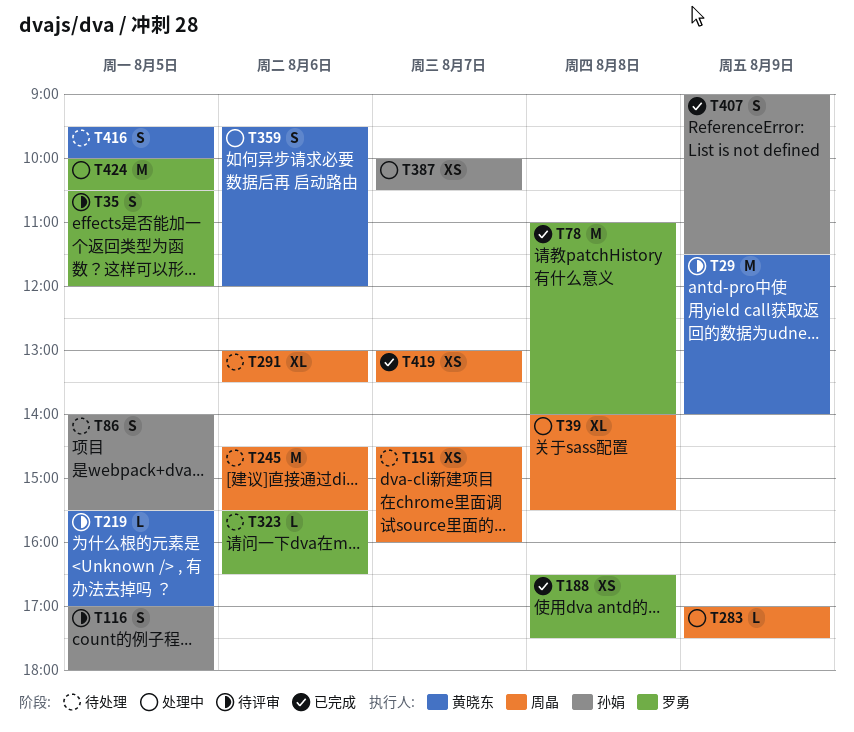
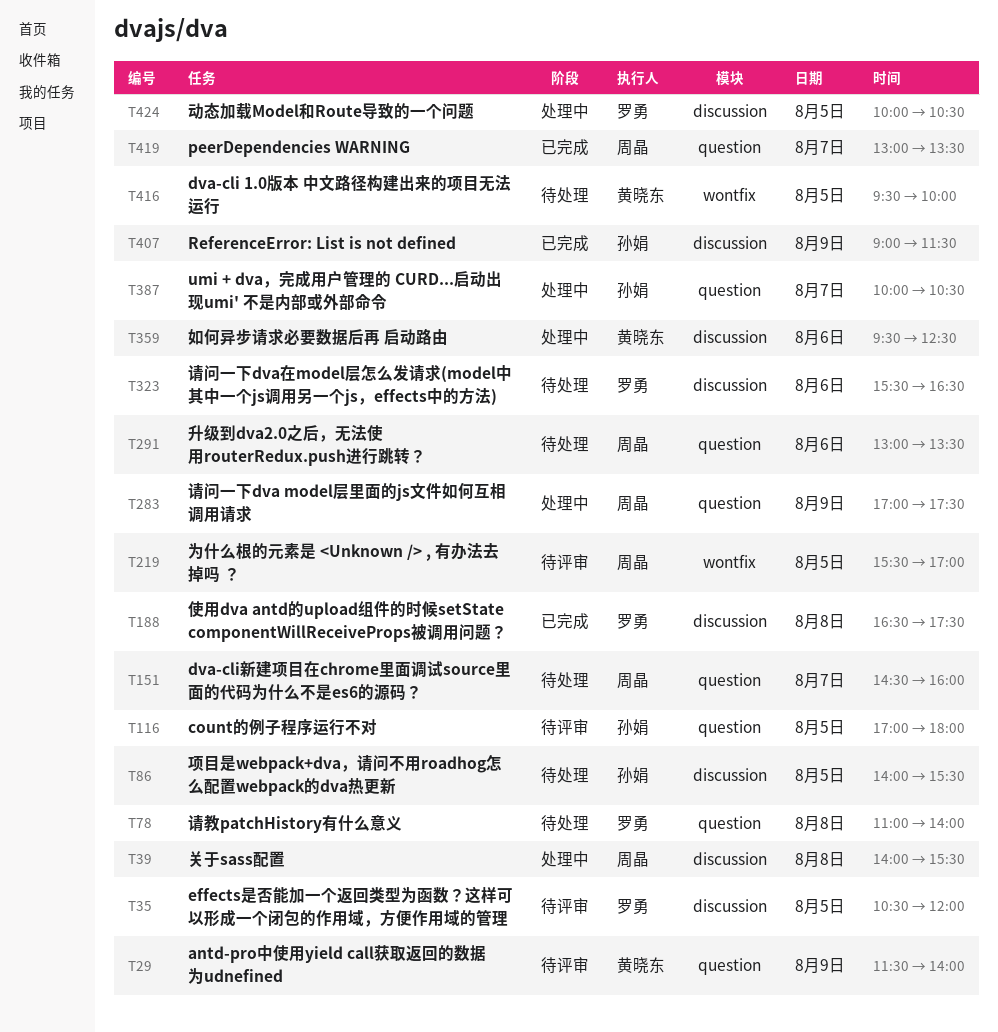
T78, status: 已完成 -> 待处理
T219, owner: 黄晓东 -> 周晶
T245: present -> none
T359, ends: 12:00 -> 12:30

